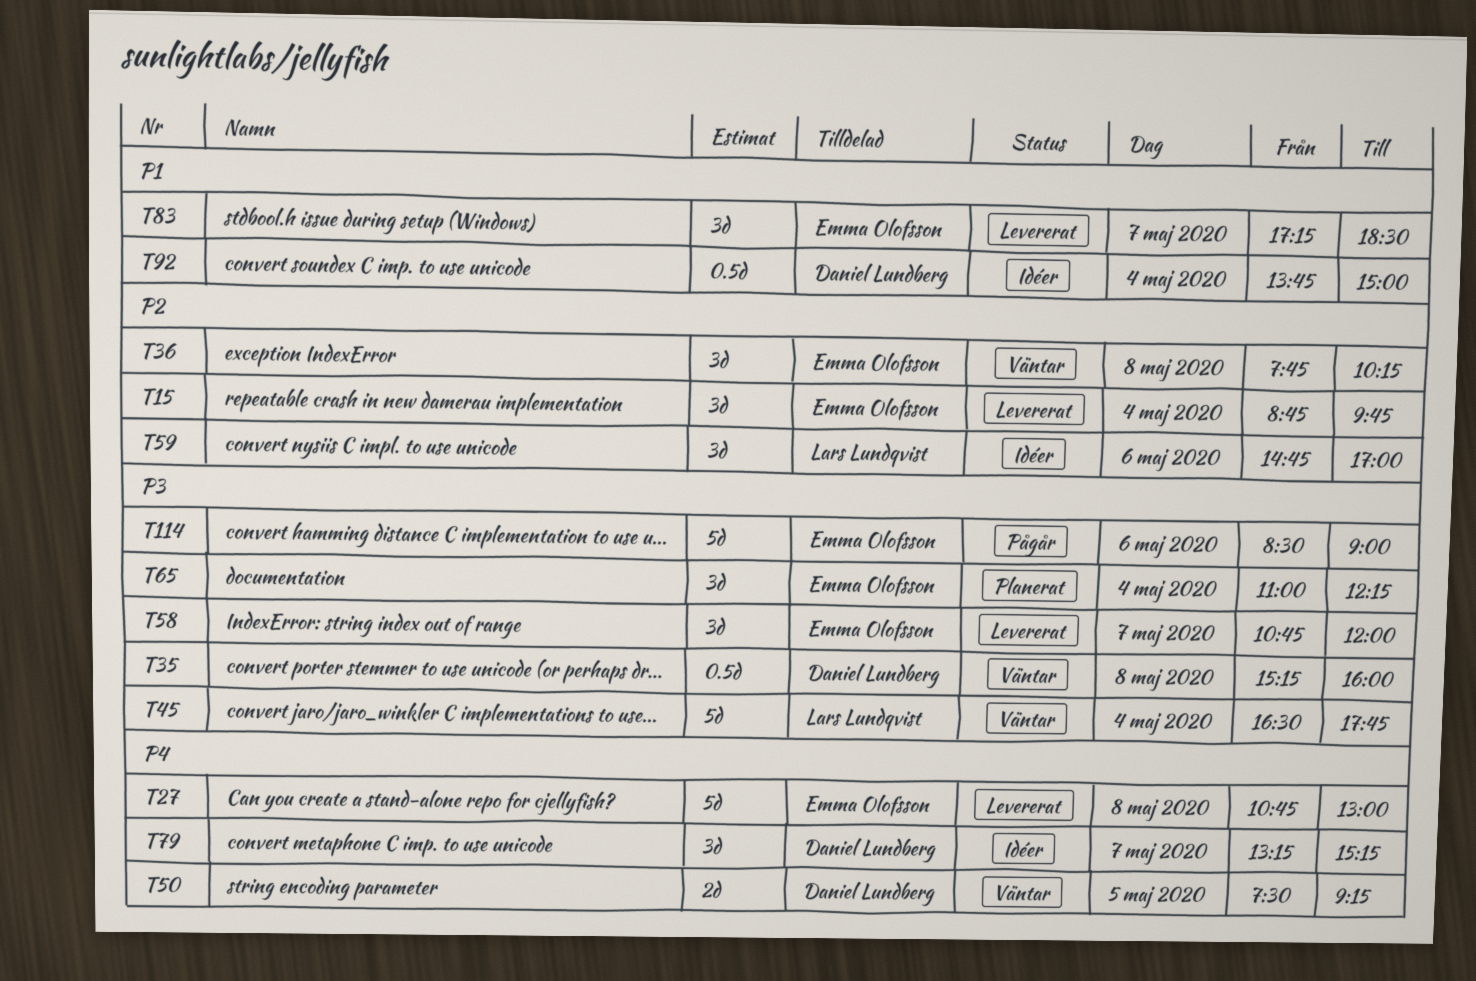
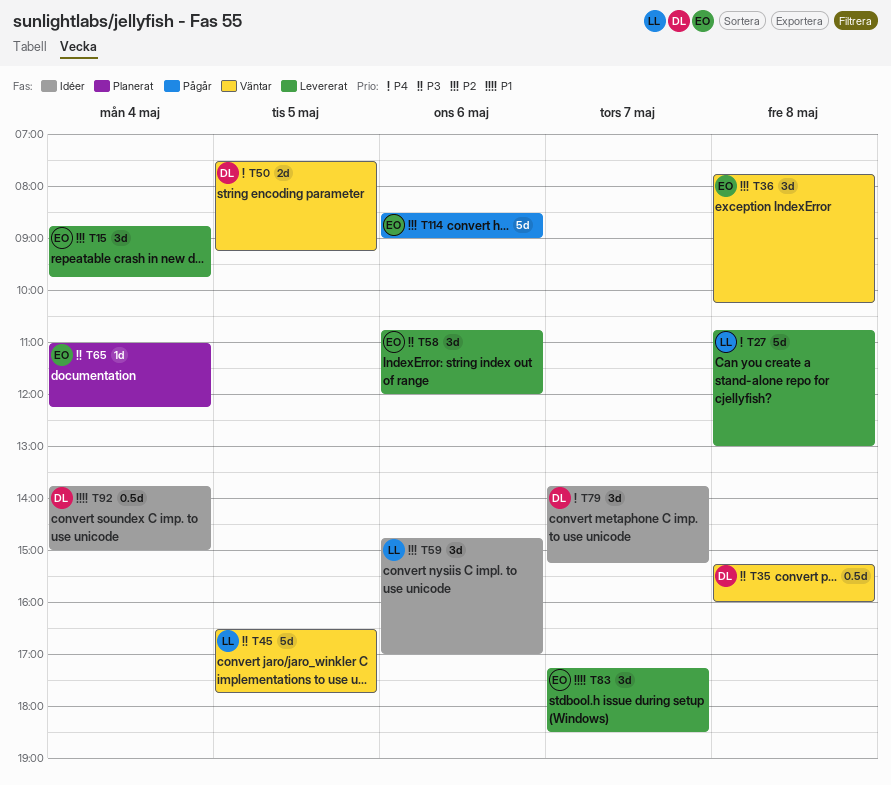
T27, owner: Emma Olofsson -> Lars Lundqvist
T45, day: May 4 -> May 5
T58, day: May 7 -> May 6
T65, estimate: 3d -> 1d
T79, begins: 13:15 -> 13:45
T114, priority: P3 -> P2

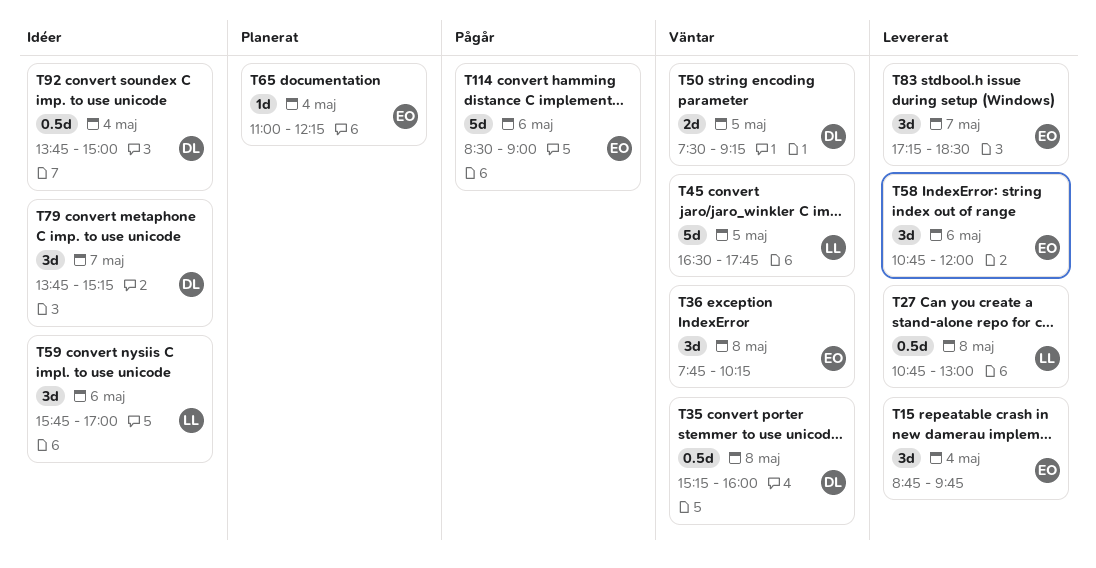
T27, estimate: 5d -> 0.5d
T59, begins: 14:45 -> 15:45

